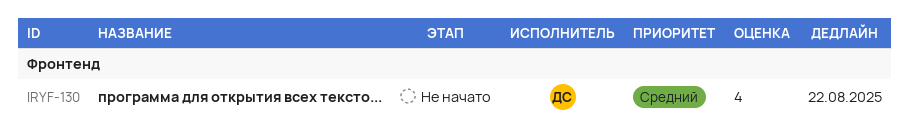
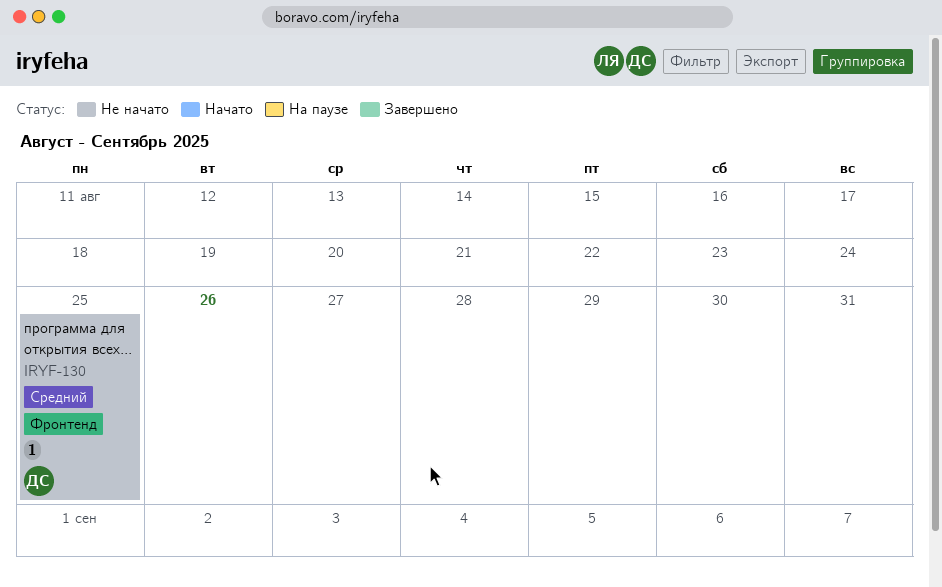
IRYF-130, estimate: 4 -> 1
IRYF-130, due: Aug 22 -> Aug 25

